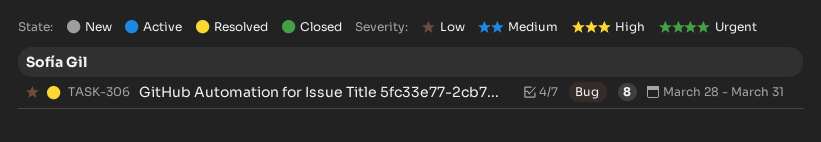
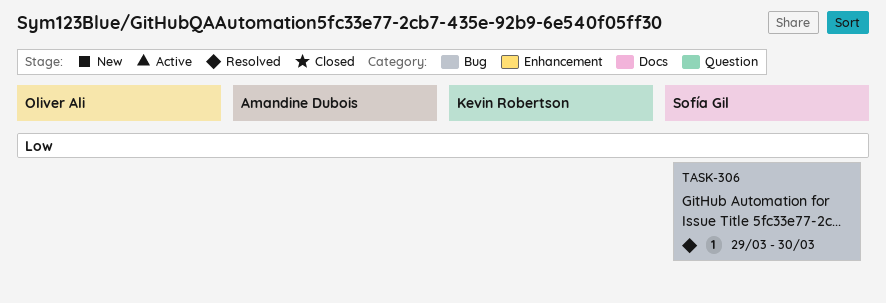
TASK-306, estimate: 8 -> 1
TASK-306, start: Mar 28 -> Mar 29
TASK-306, due: Mar 31 -> Mar 30

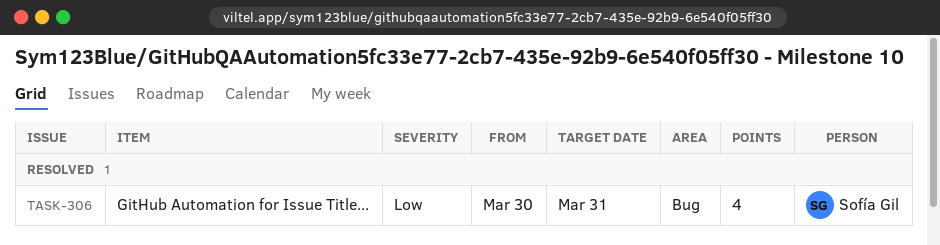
TASK-306, estimate: 1 -> 4
TASK-306, start: Mar 29 -> Mar 30
TASK-306, due: Mar 30 -> Mar 31

